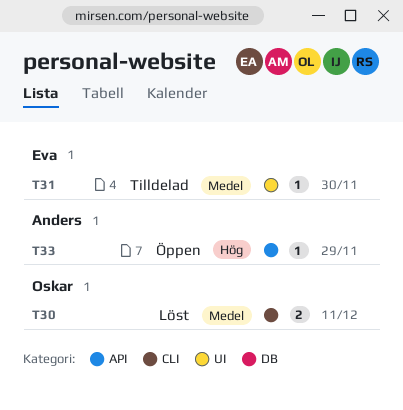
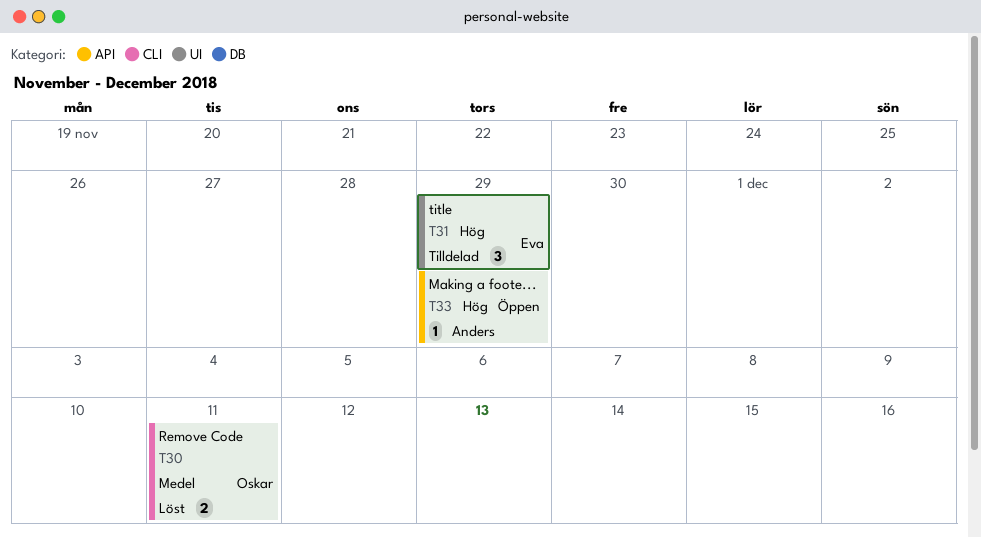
T31, priority: Medel -> Hög
T31, estimate: 1 -> 3
T31, due: Nov 30 -> Nov 29

